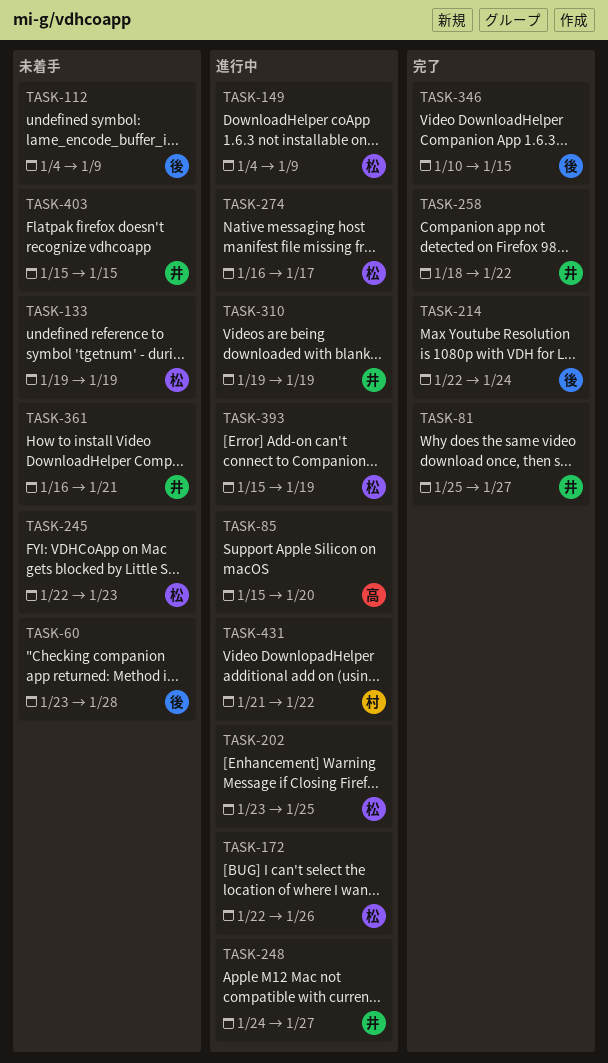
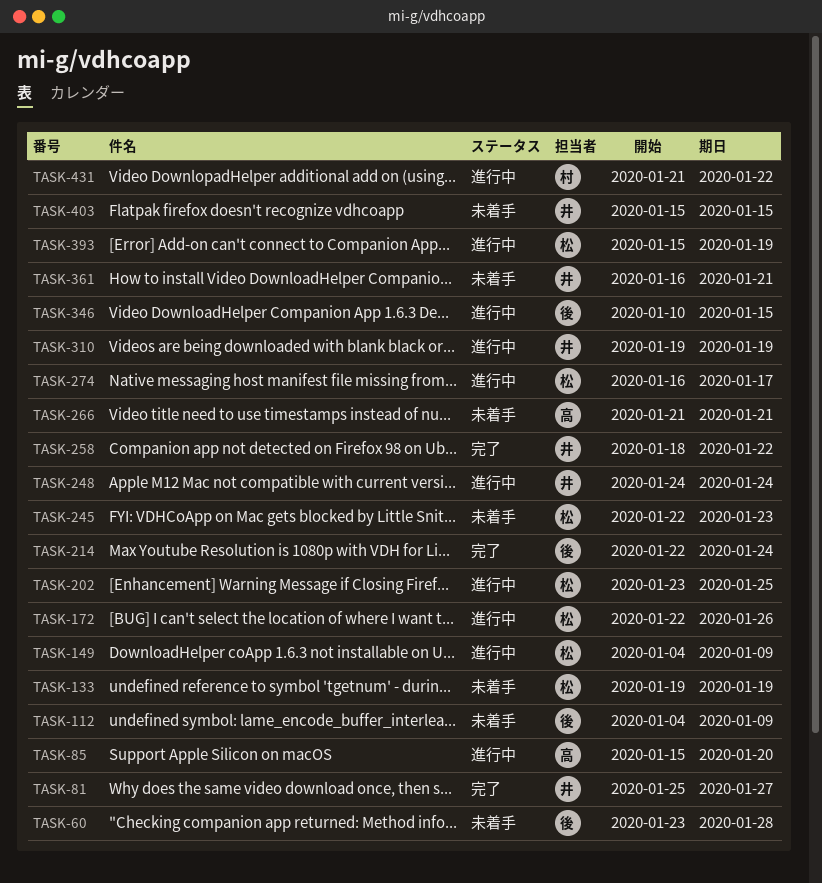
TASK-248, due: Jan 27 -> Jan 24
TASK-266: none -> present
TASK-346, status: 完了 -> 進行中

